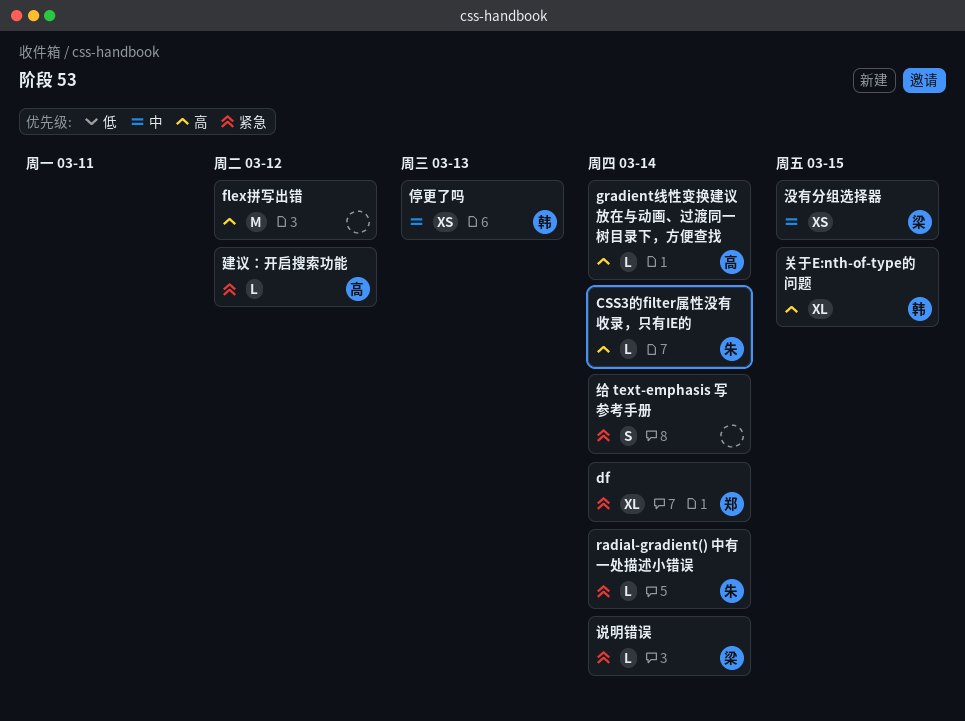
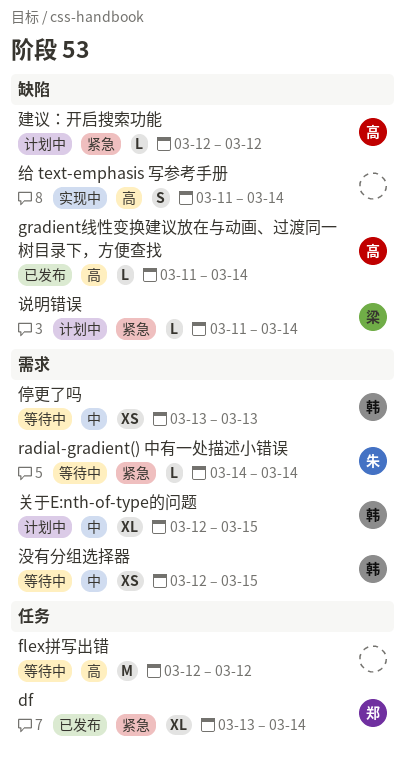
CSS3的filter属性没有收录，只有IE的: present -> none
关于E:nth-of-type的问题, priority: 高 -> 中
没有分组选择器, owner: 梁 -> 韩
给 text-emphasis 写参考手册, priority: 紧急 -> 高

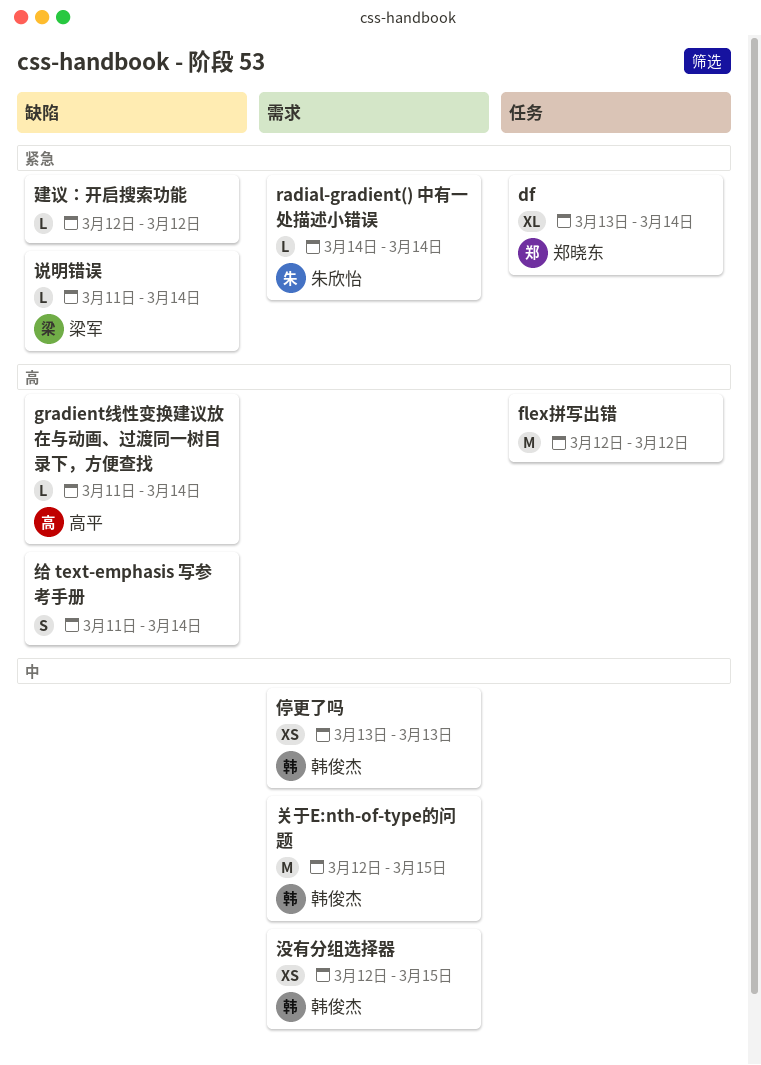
关于E:nth-of-type的问题, estimate: XL -> M
建议：开启搜索功能, owner: 高平 -> none

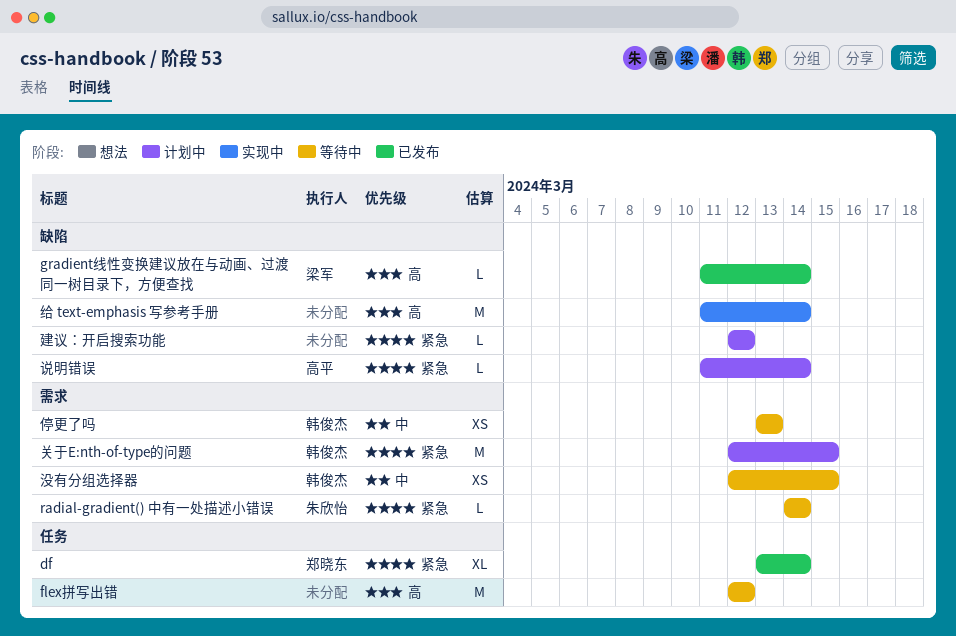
gradient线性变换建议放在与动画、过渡同一树目录下，方便查找, owner: 高平 -> 梁军
关于E:nth-of-type的问题, priority: 中 -> 紧急
给 text-emphasis 写参考手册, estimate: S -> M
说明错误, owner: 梁军 -> 高平

